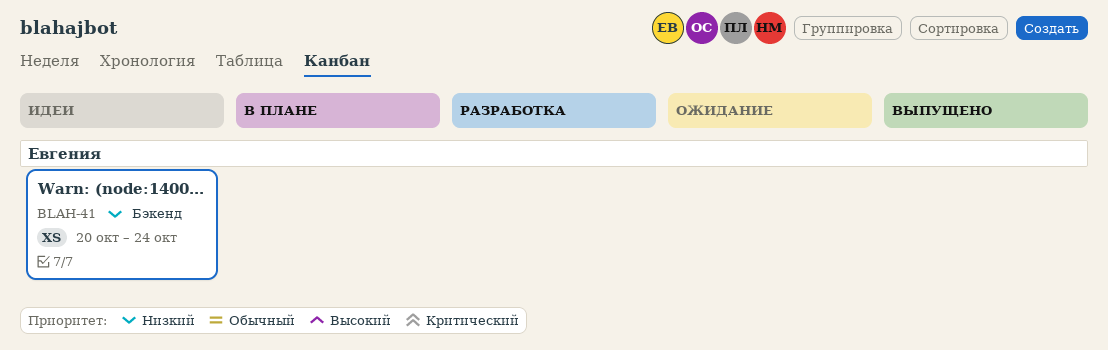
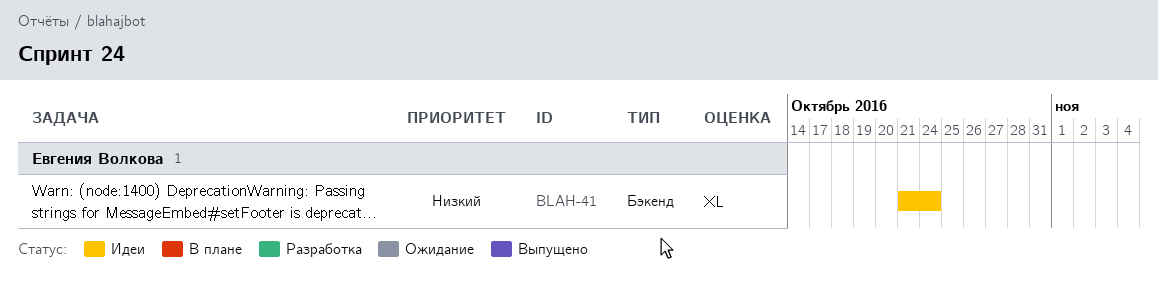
BLAH-41, estimate: XS -> XL
BLAH-41, start: Oct 20 -> Oct 21

